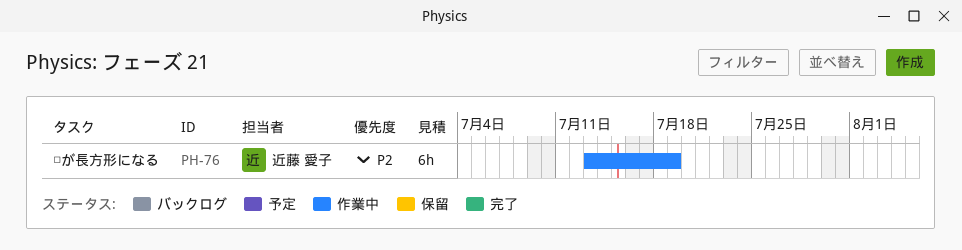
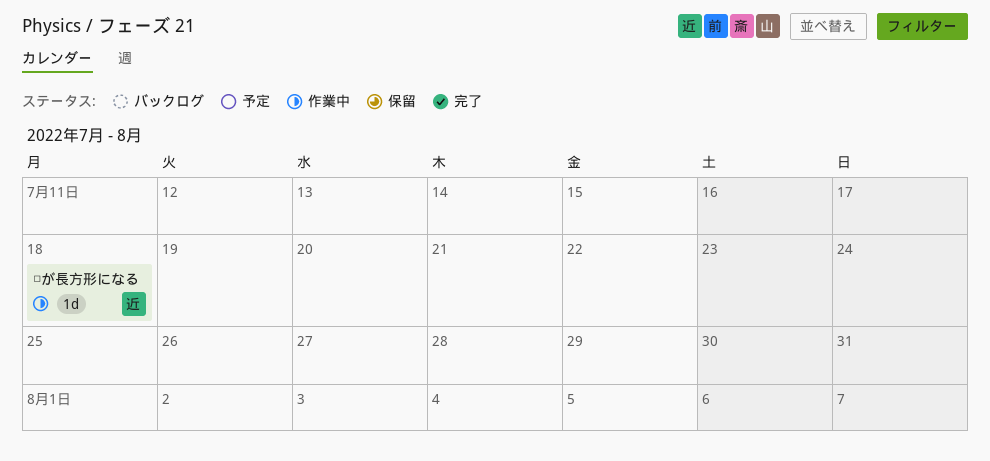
□が長方形になる, estimate: 6h -> 1d
□が長方形になる, due: Jul 19 -> Jul 18

